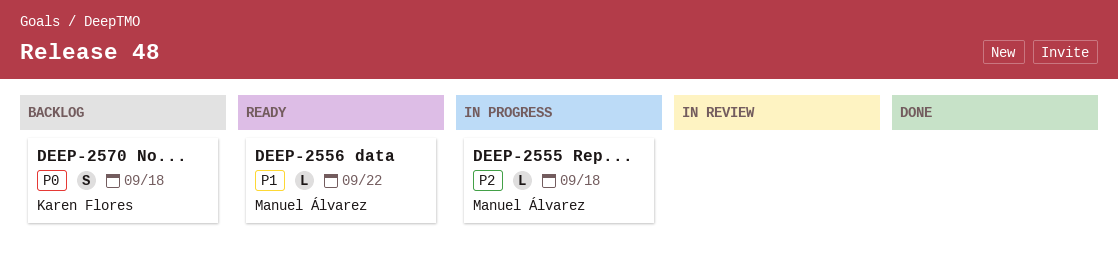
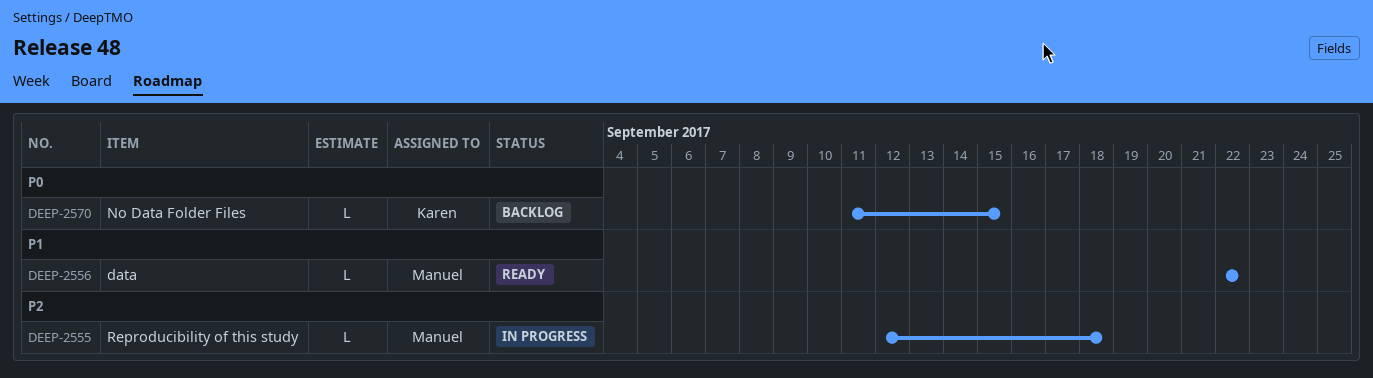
DEEP-2570, estimate: S -> L
DEEP-2570, due: Sep 18 -> Sep 15

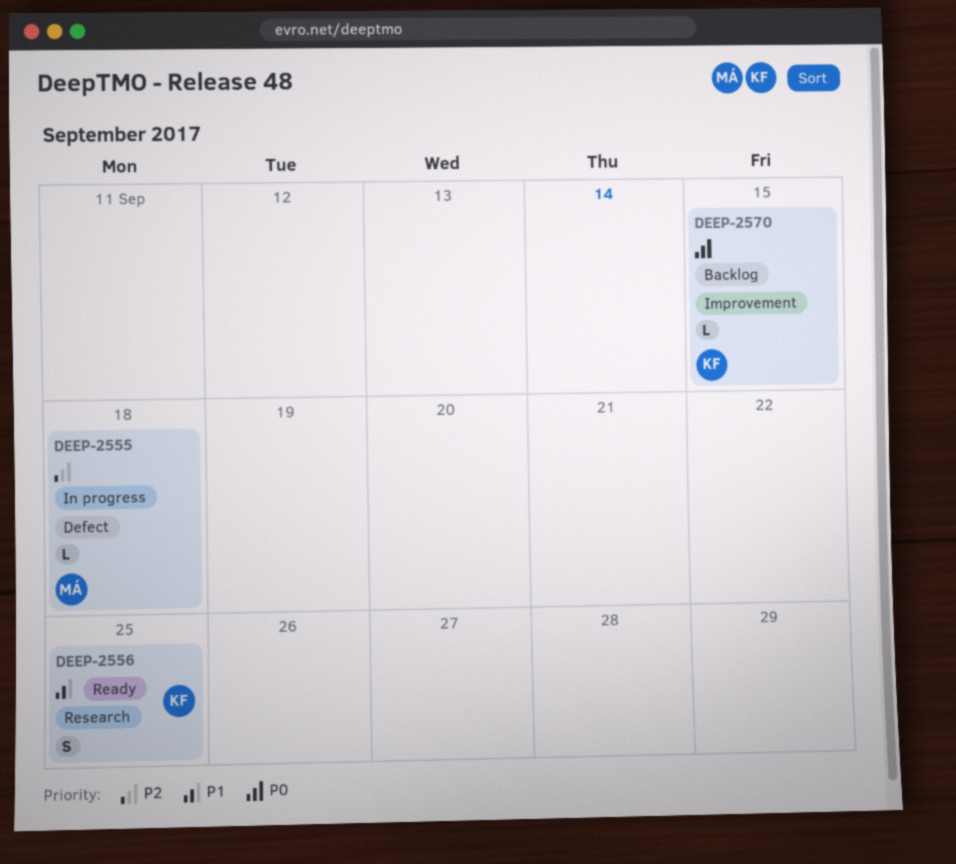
DEEP-2556, owner: Manuel -> Karen
DEEP-2556, estimate: L -> S
DEEP-2556, due: Sep 22 -> Sep 25

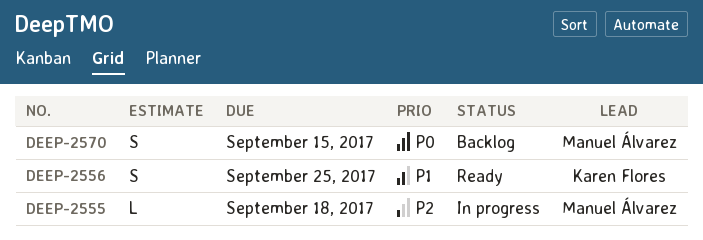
DEEP-2570, owner: Karen Flores -> Manuel Álvarez
DEEP-2570, estimate: L -> S

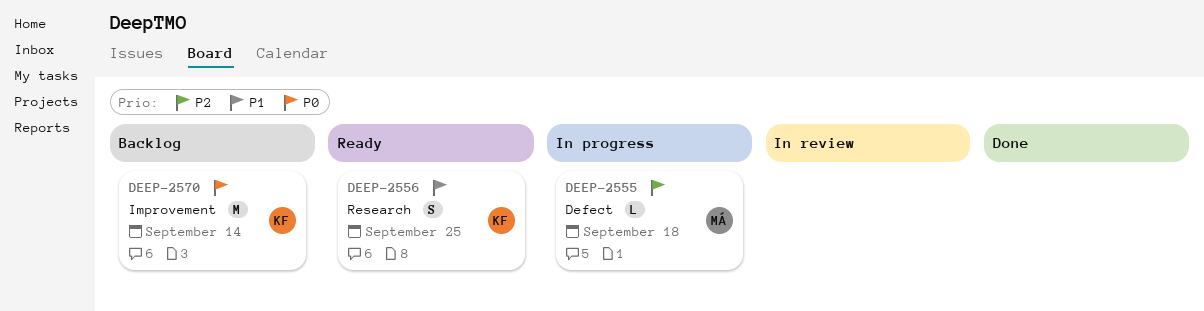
DEEP-2570, owner: Manuel Álvarez -> Karen Flores
DEEP-2570, estimate: S -> M
DEEP-2570, due: Sep 15 -> Sep 14

